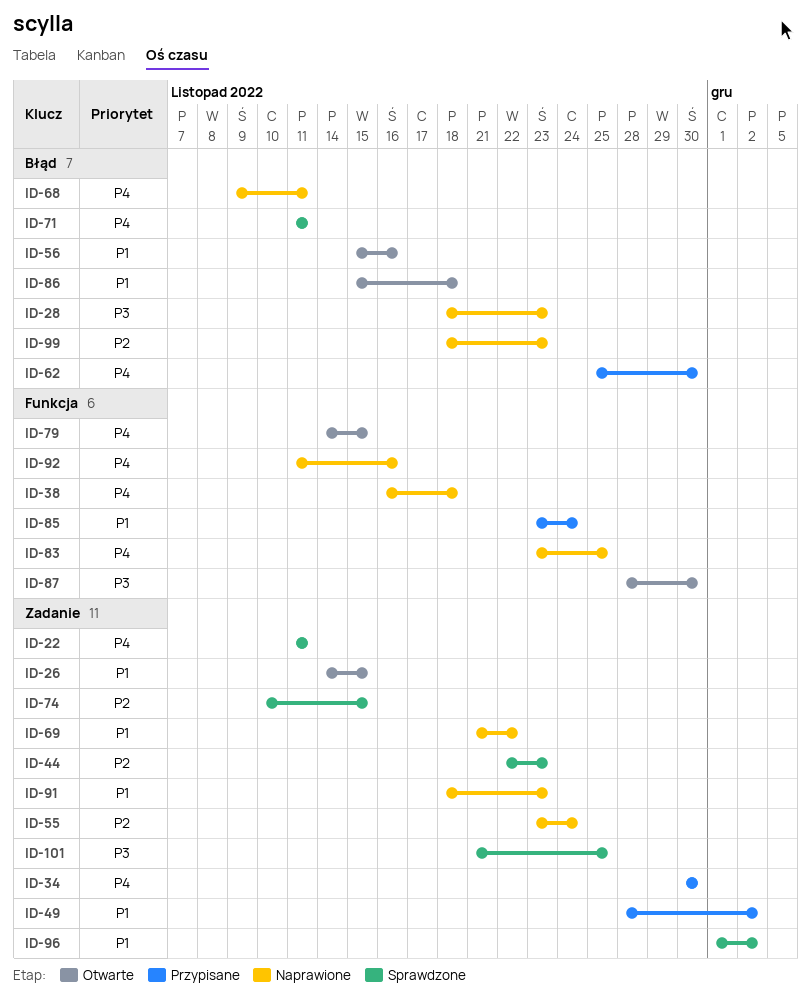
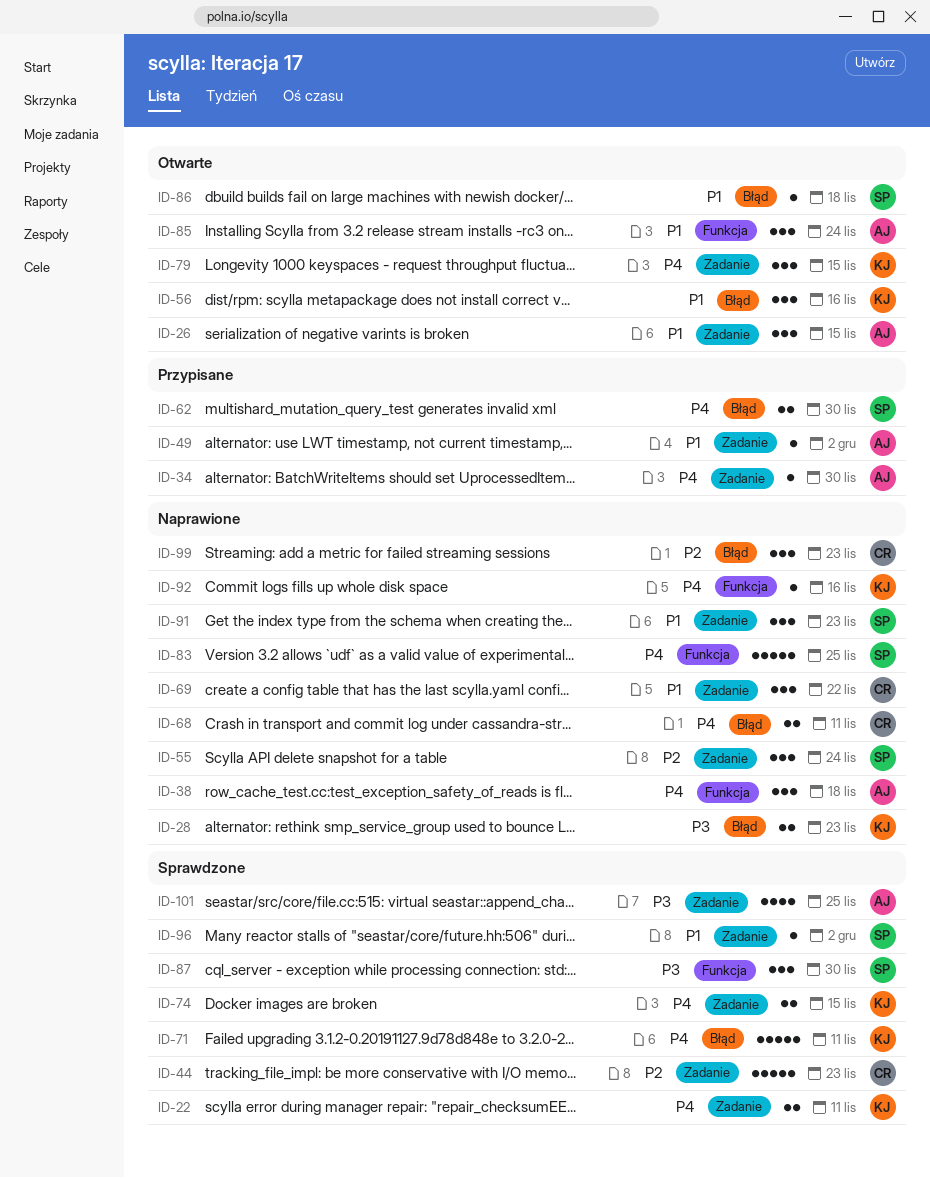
ID-74, priority: P2 -> P4
ID-79, label: Funkcja -> Zadanie
ID-85, status: Przypisane -> Otwarte
ID-87, status: Otwarte -> Sprawdzone

